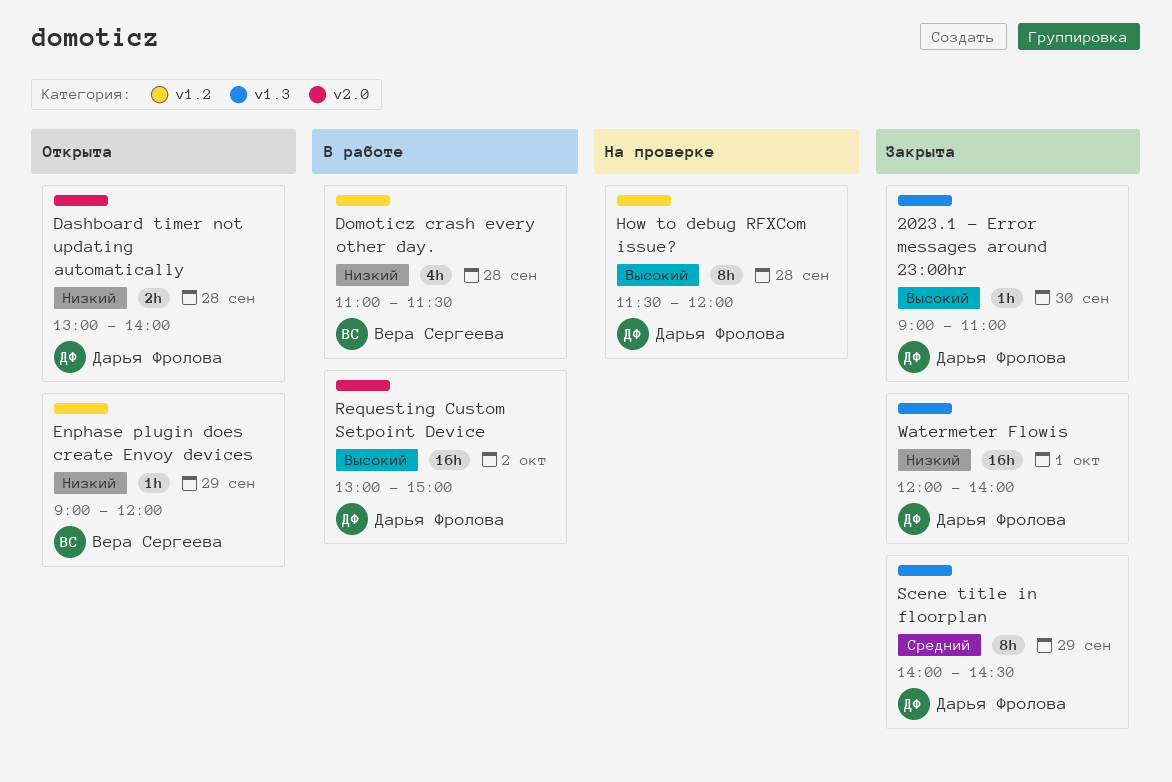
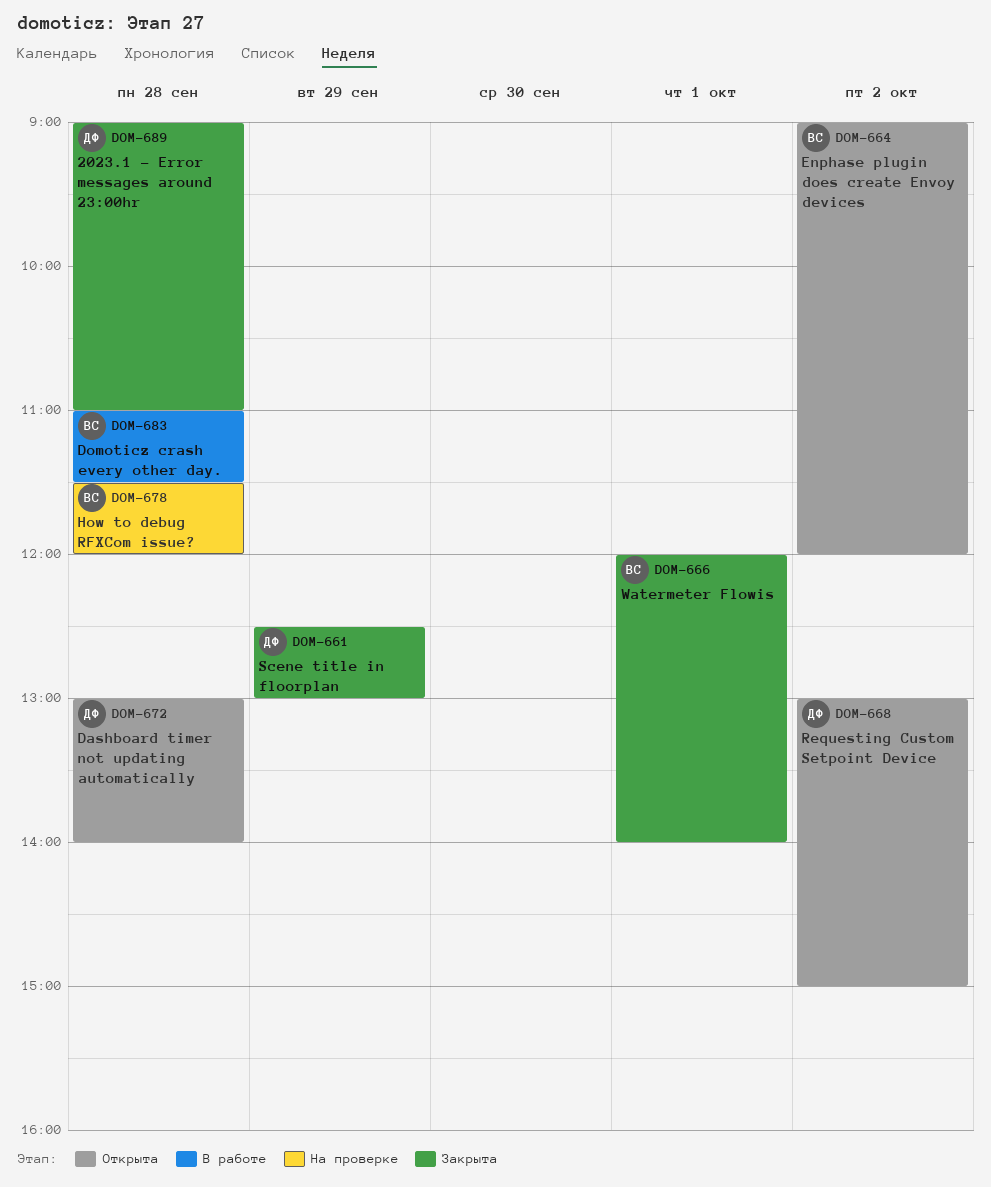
2023.1 - Error messages around 23:00hr, day: Sep 30 -> Sep 28
Enphase plugin does create Envoy devices, day: Sep 29 -> Oct 2
How to debug RFXCom issue?, owner: Дарья Фролова -> Вера Сергеева
Requesting Custom Setpoint Device, status: В работе -> Открыта
Scene title in floorplan, begins: 14:00 -> 12:30
Scene title in floorplan, ends: 14:30 -> 13:00
Watermeter Flowis, owner: Дарья Фролова -> Вера Сергеева

